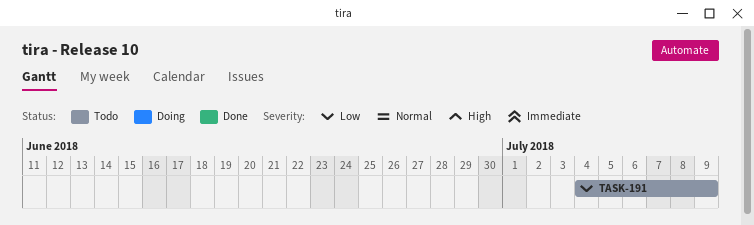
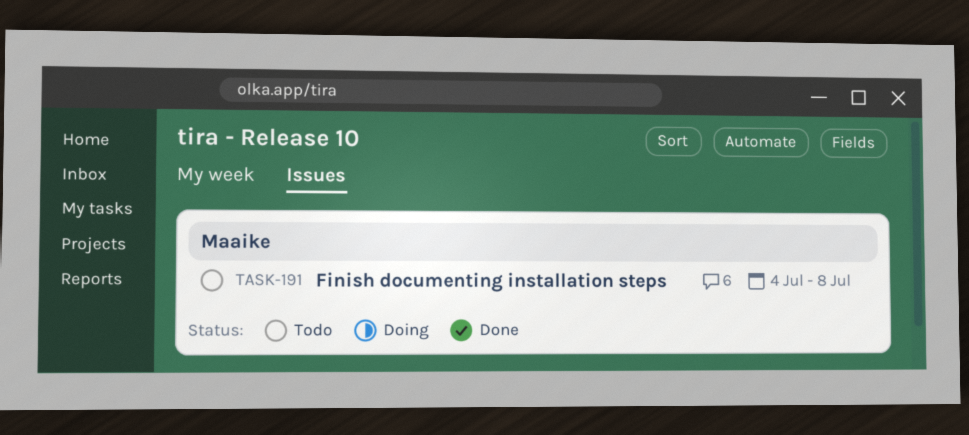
TASK-191, due: Jul 9 -> Jul 8

